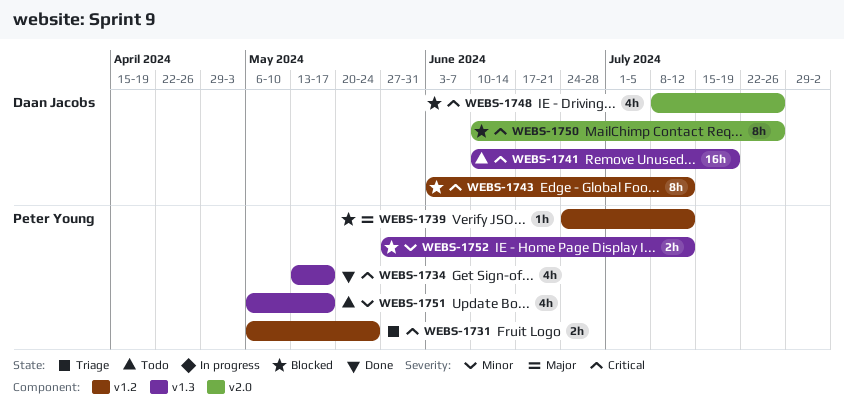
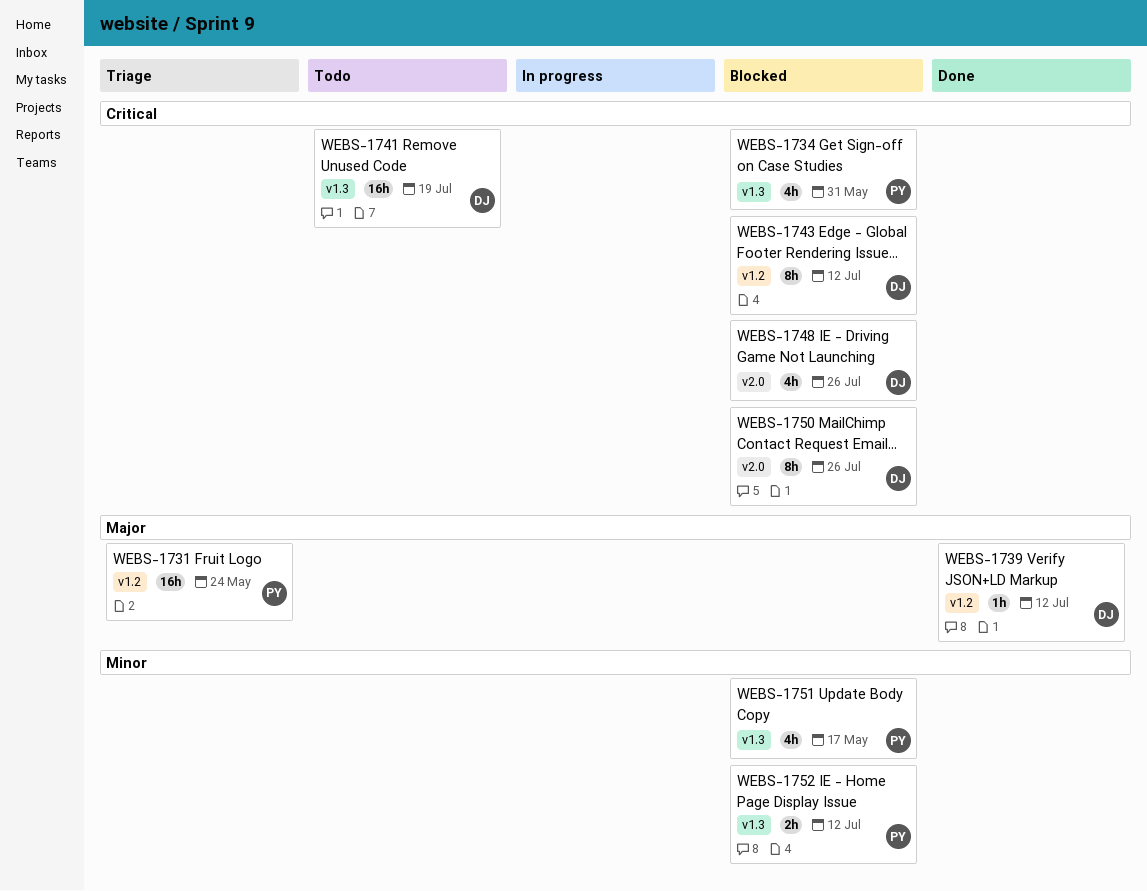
WEBS-1731, priority: Critical -> Major
WEBS-1731, estimate: 2h -> 16h
WEBS-1734, status: Done -> Blocked
WEBS-1734, due: May 17 -> May 31
WEBS-1739, status: Blocked -> Done
WEBS-1739, owner: Peter Young -> Daan Jacobs
WEBS-1751, status: Todo -> Blocked

